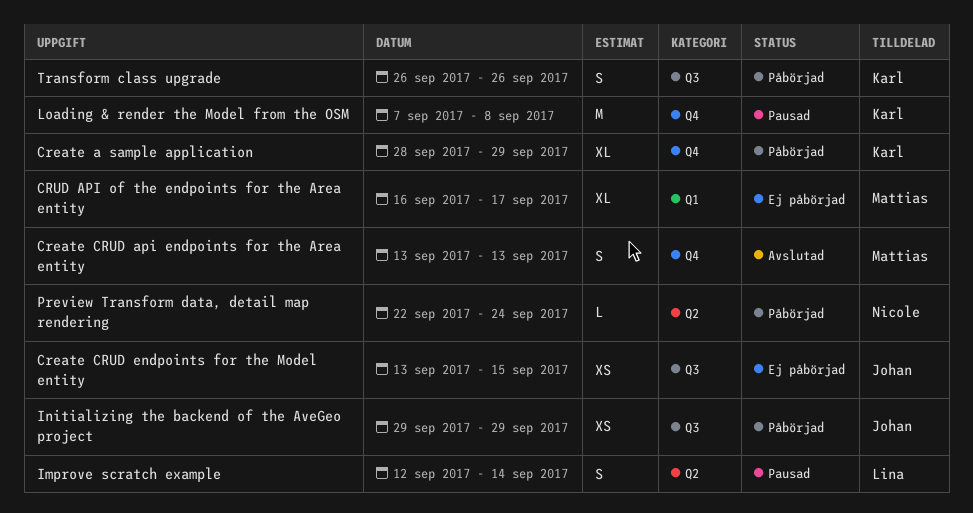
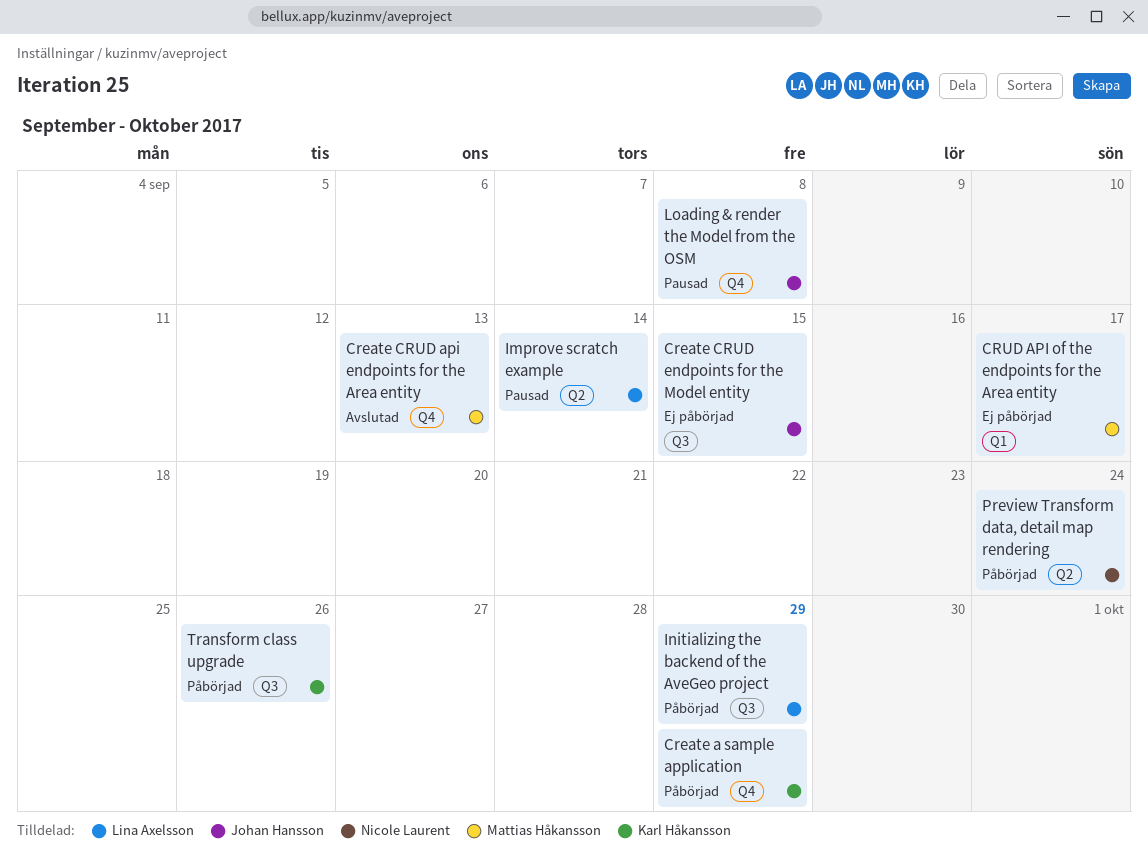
Initializing the backend of the AveGeo project, owner: Johan Hansson -> Lina Axelsson
Loading & render the Model from the OSM, owner: Karl Håkansson -> Johan Hansson

